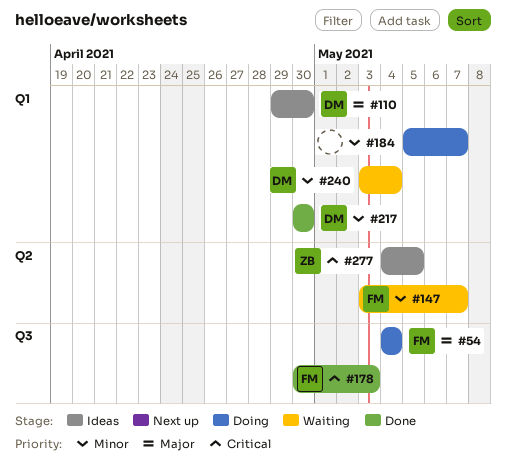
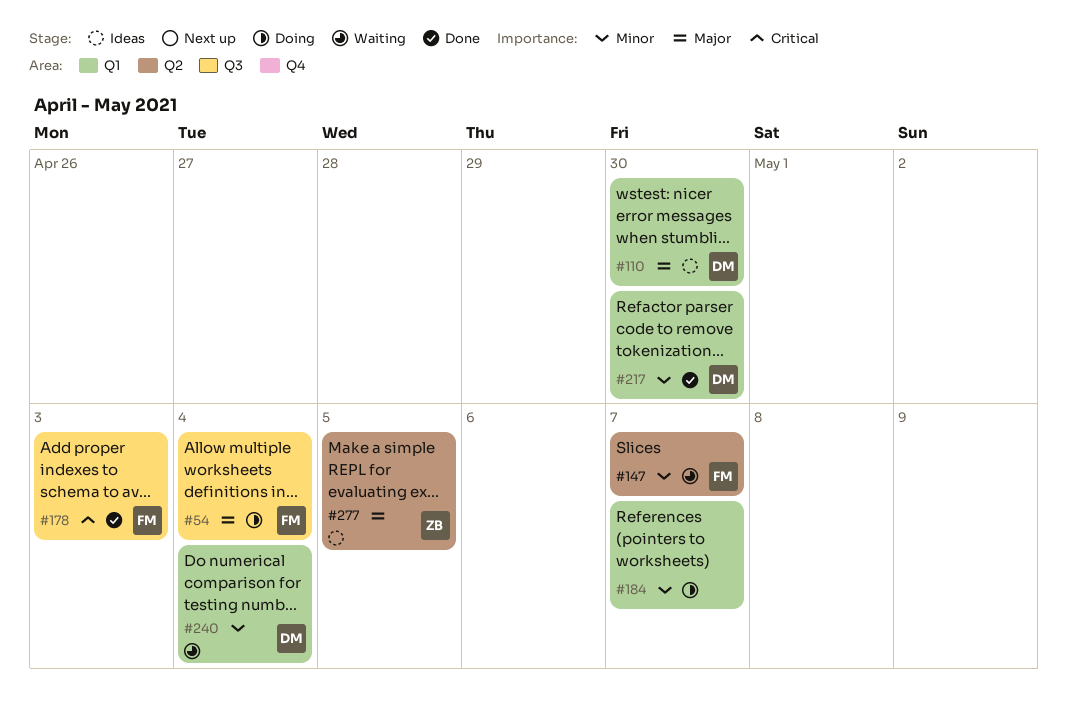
#277, priority: Critical -> Major

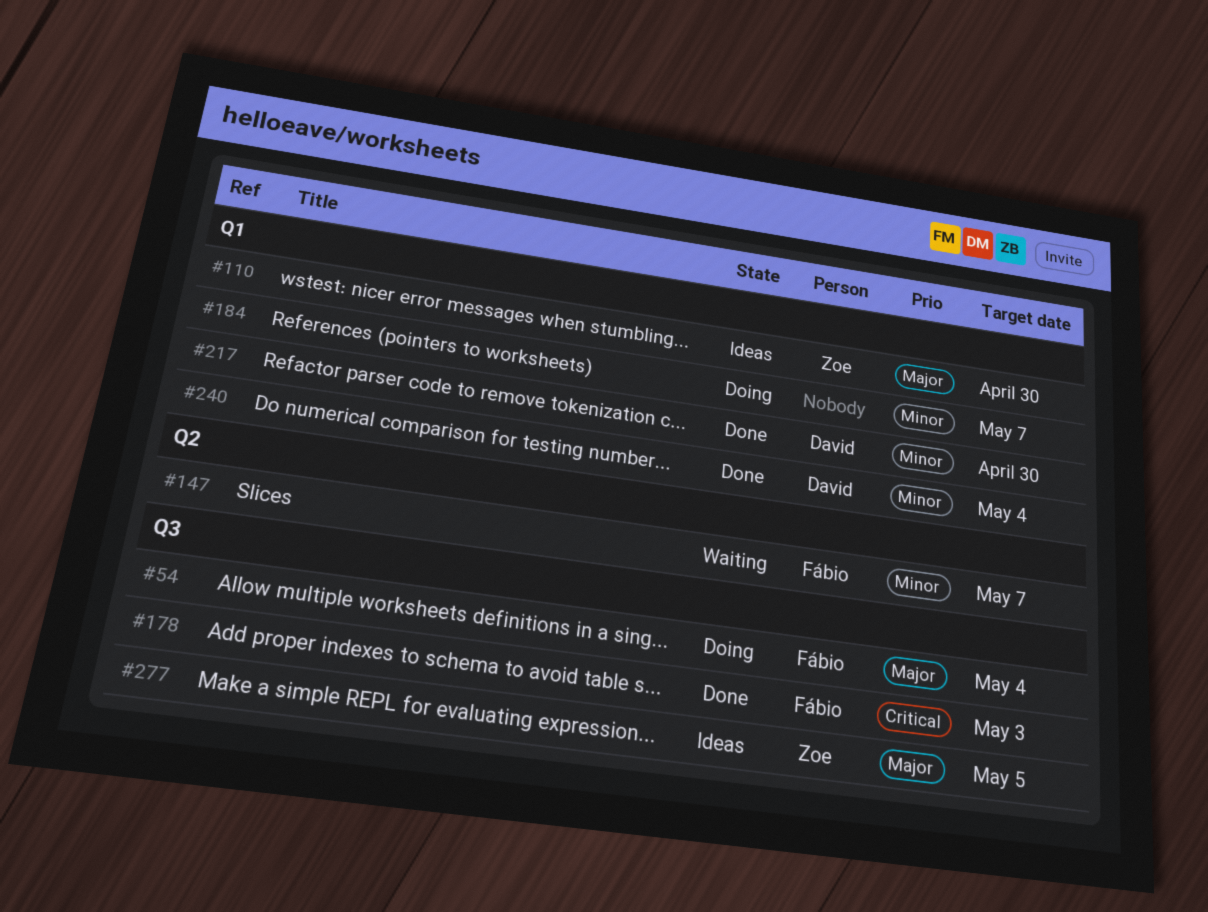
#110, owner: David -> Zoe
#240, status: Waiting -> Done
#277, label: Q2 -> Q3

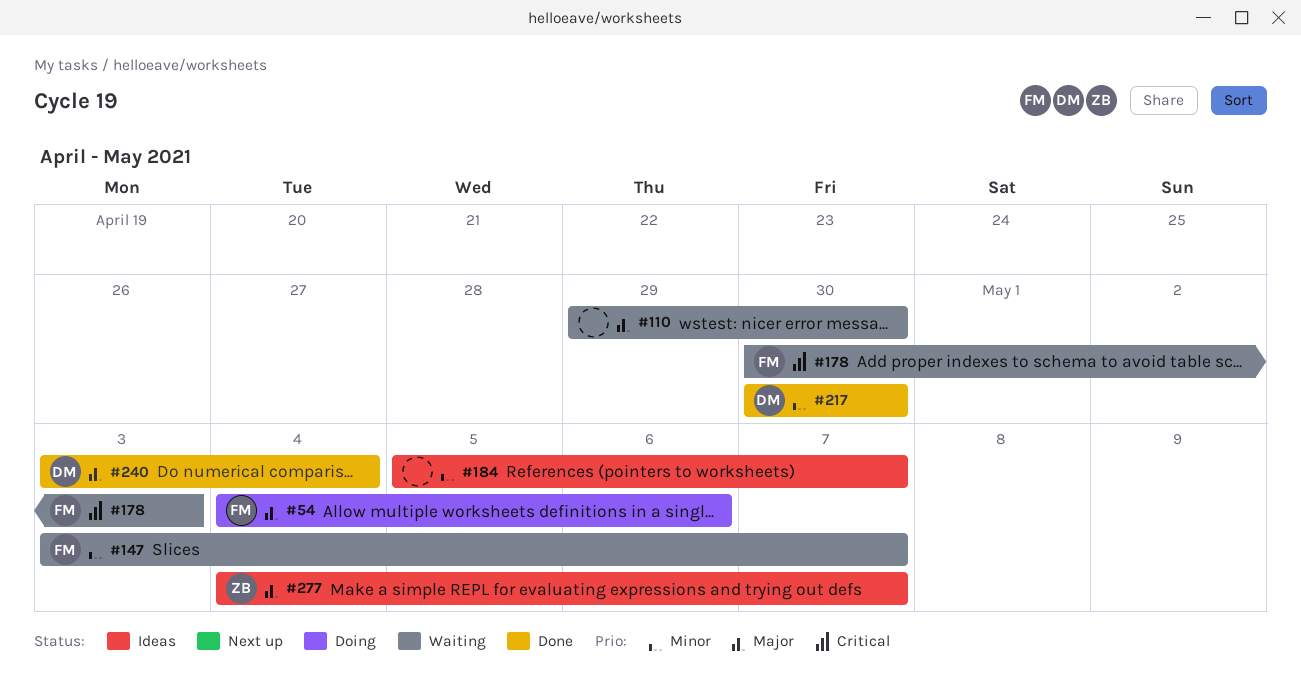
#54, due: May 4 -> May 6
#110, status: Ideas -> Waiting
#110, owner: Zoe -> none
#178, status: Done -> Waiting
#184, status: Doing -> Ideas
#240, priority: Minor -> Major
#277, due: May 5 -> May 7

